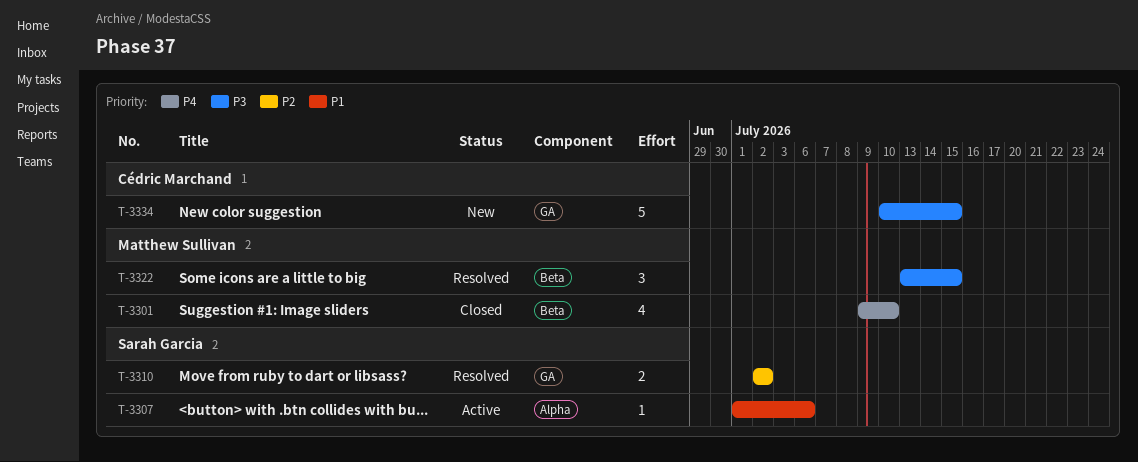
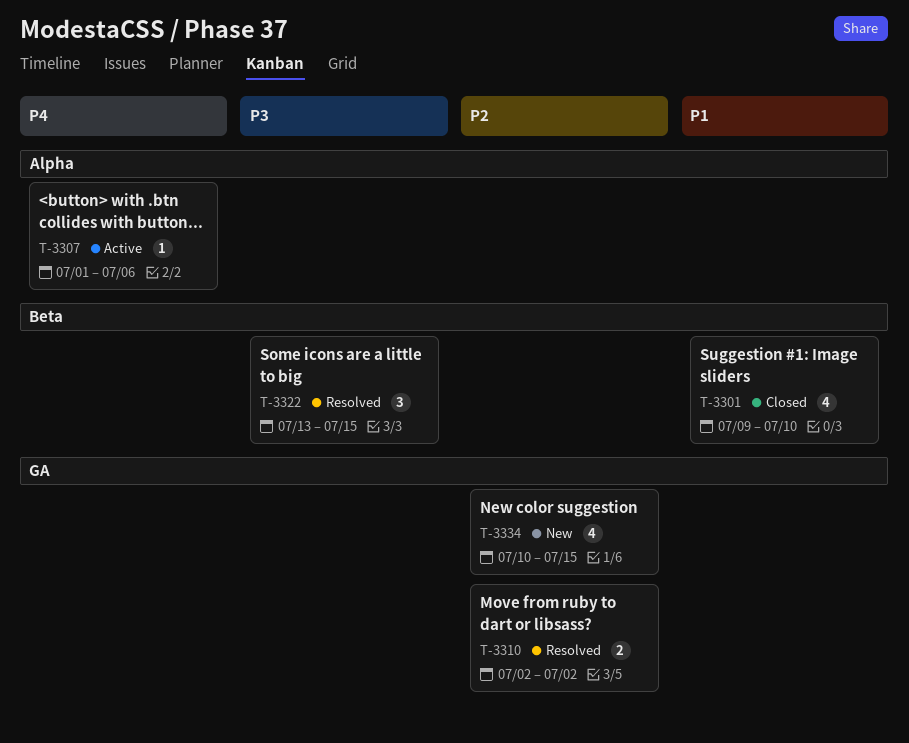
T-3301, priority: P4 -> P1
T-3307, priority: P1 -> P4
T-3334, priority: P3 -> P2
T-3334, estimate: 5 -> 4

